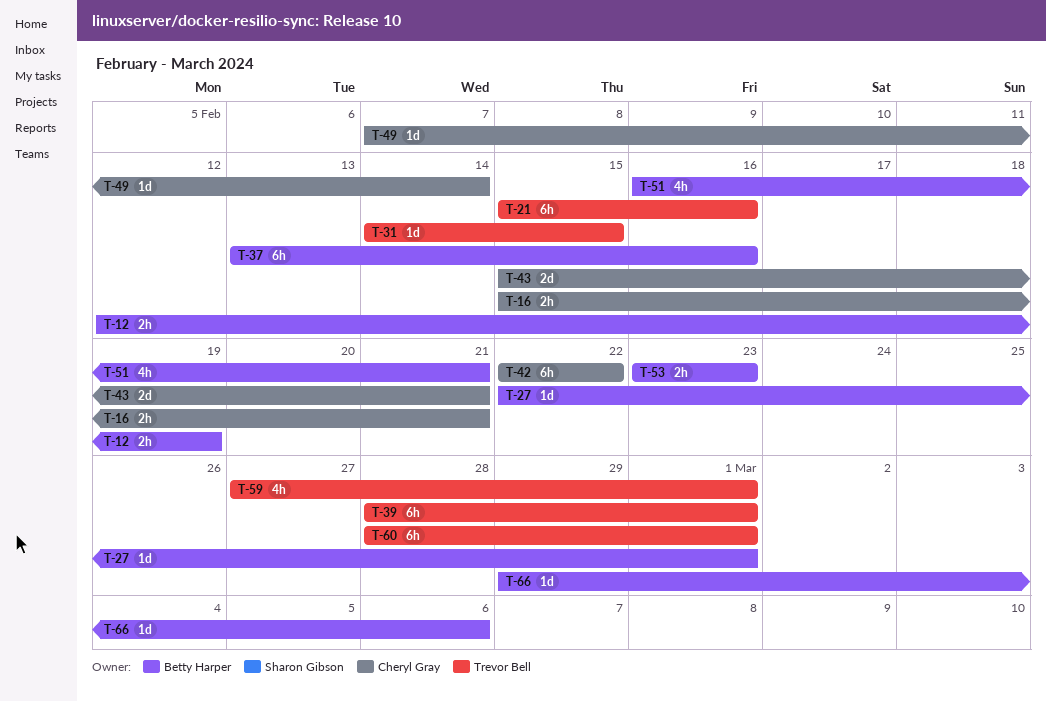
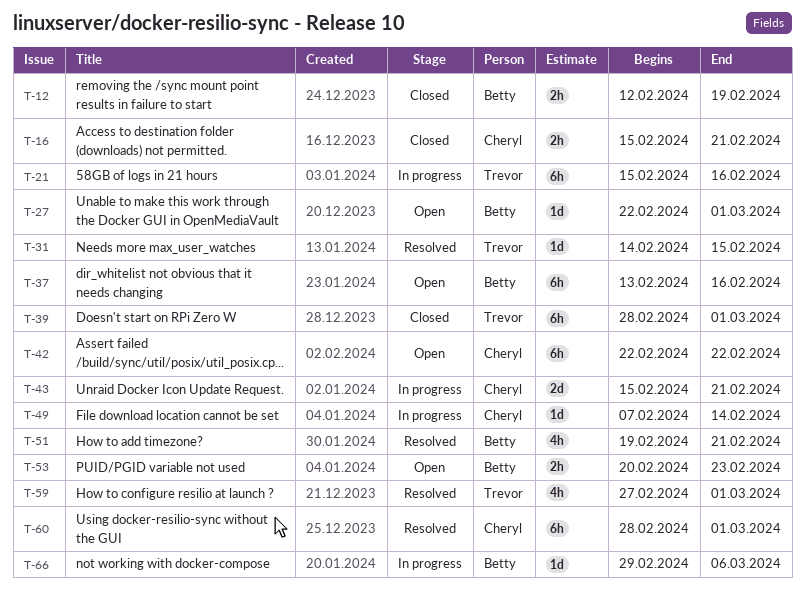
T-51, start: Feb 16 -> Feb 19
T-53, start: Feb 23 -> Feb 20
T-60, owner: Trevor Bell -> Cheryl Gray

